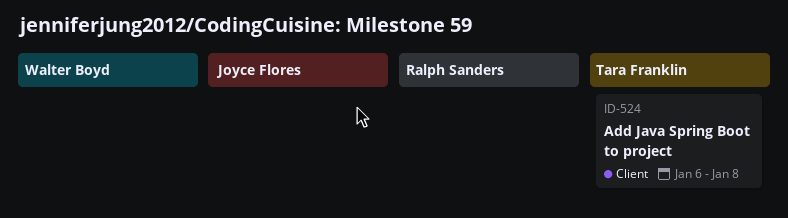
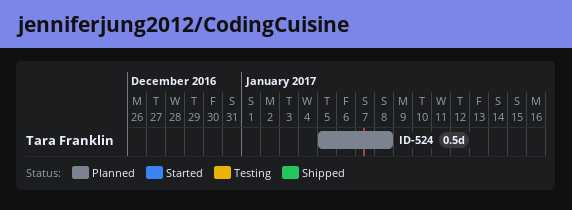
ID-524, start: Jan 6 -> Jan 5

